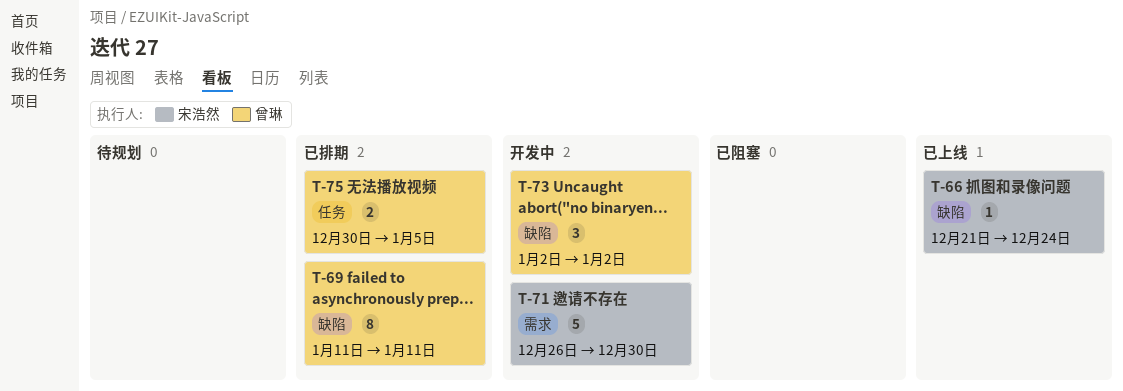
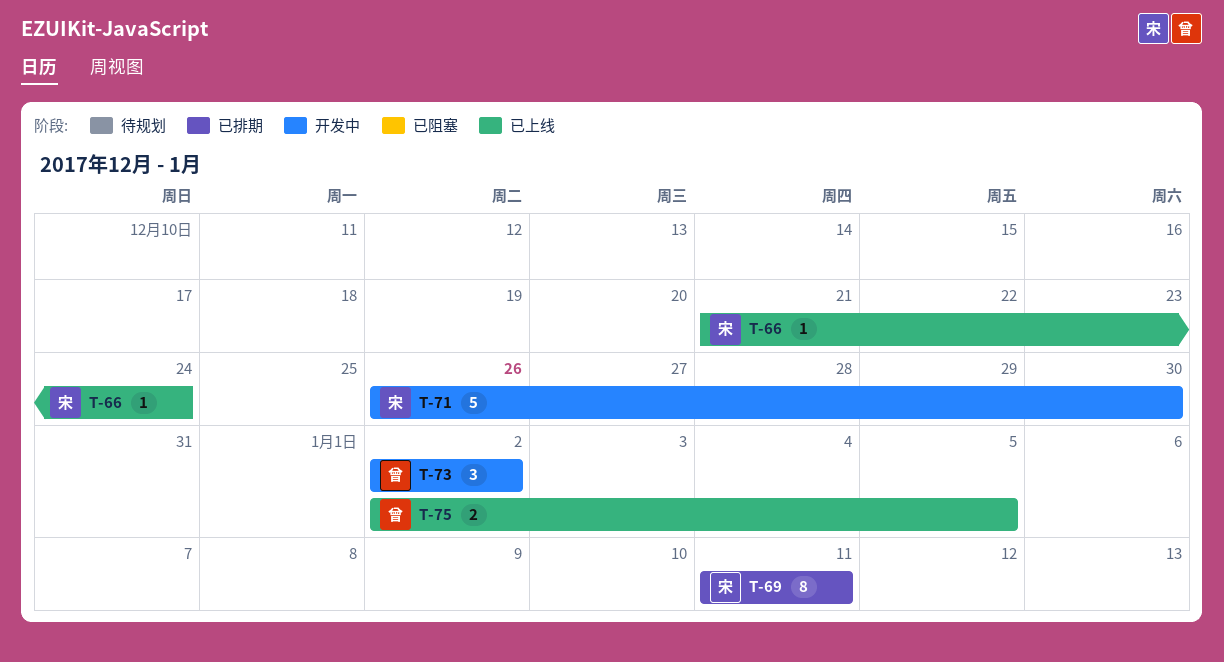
T-69, owner: 曾琳 -> 宋浩然
T-75, status: 已排期 -> 已上线
T-75, start: Dec 30 -> Jan 2

